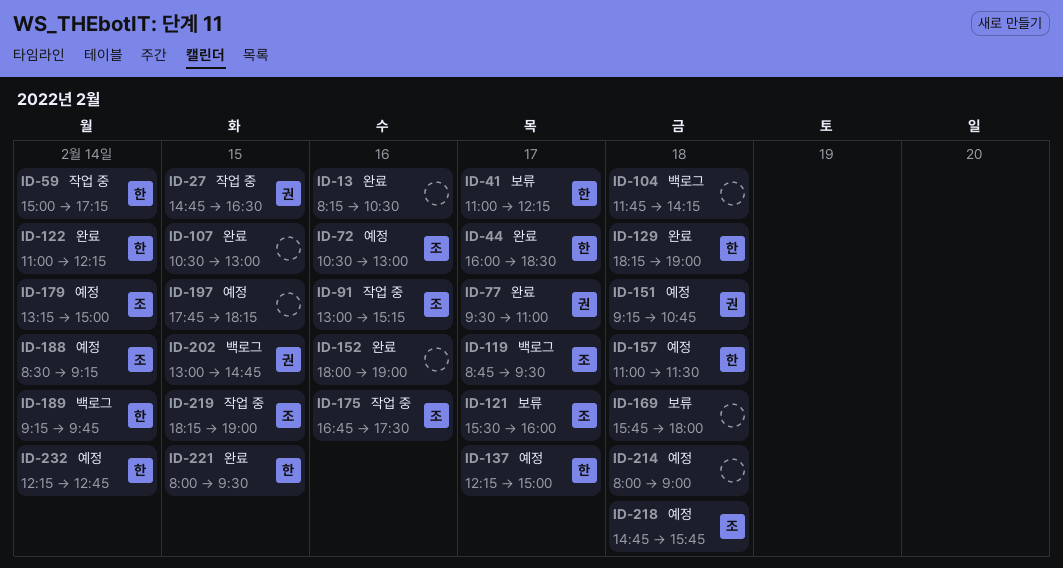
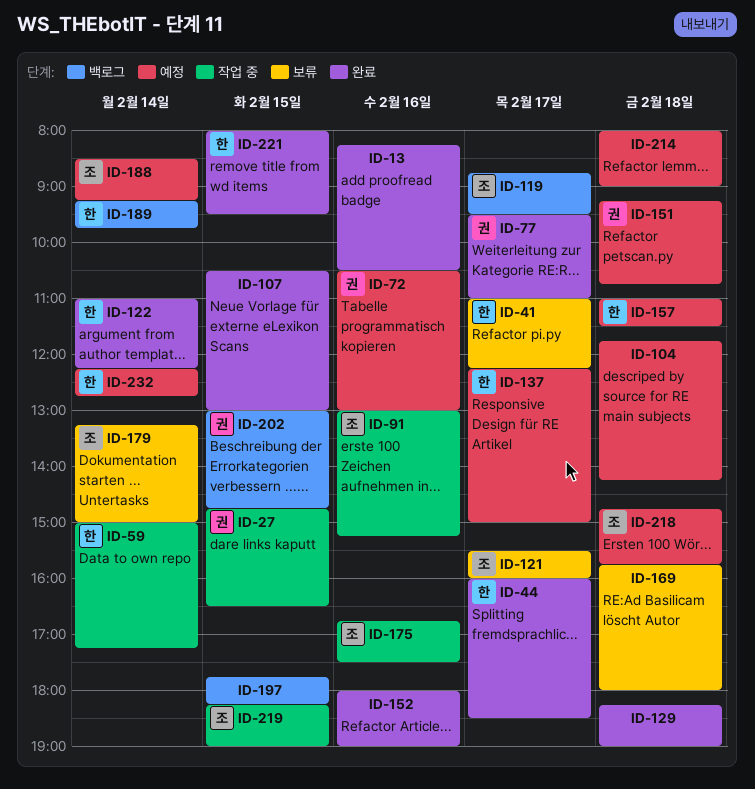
ID-72, owner: 조 -> 권
ID-104, status: 백로그 -> 예정
ID-129, owner: 한 -> none
ID-179, status: 예정 -> 보류
ID-197, status: 예정 -> 백로그

